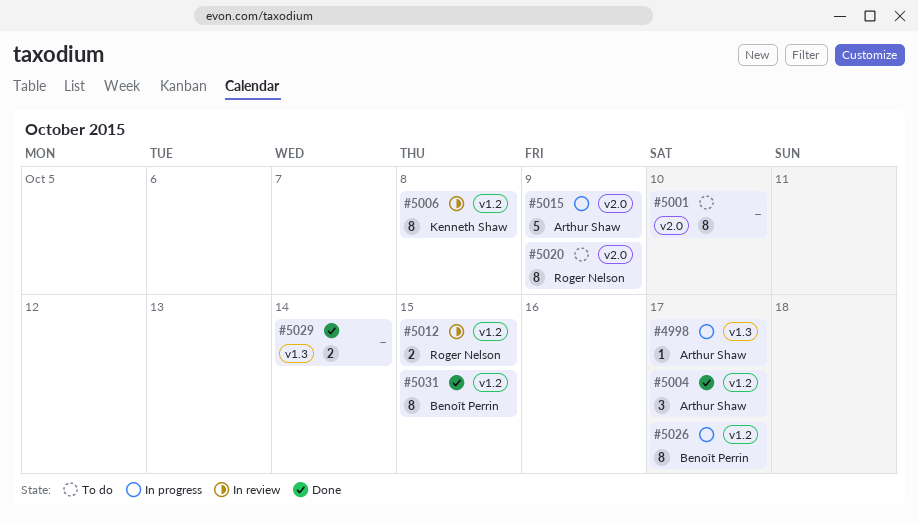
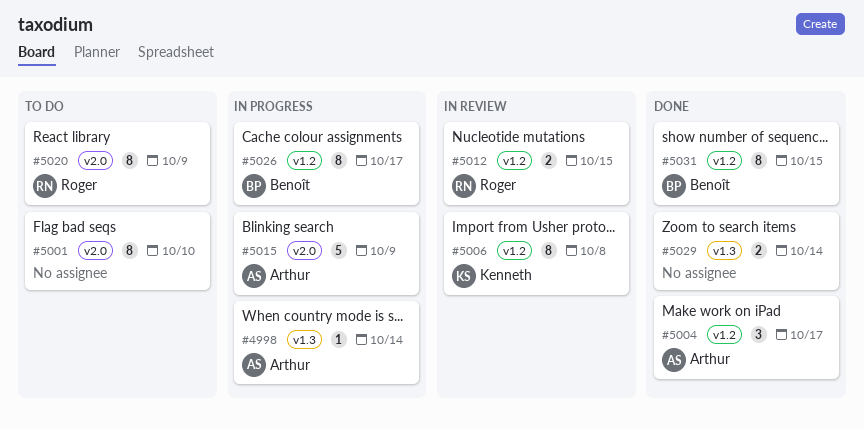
#4998, due: Oct 17 -> Oct 14

